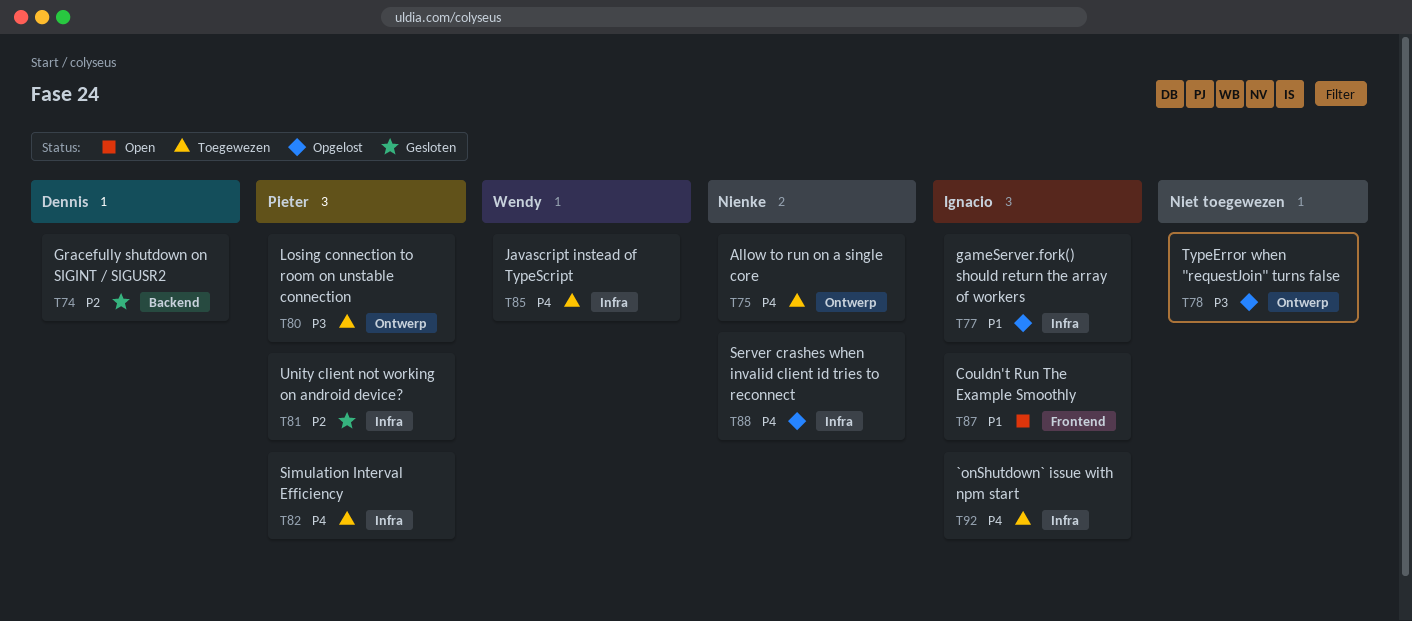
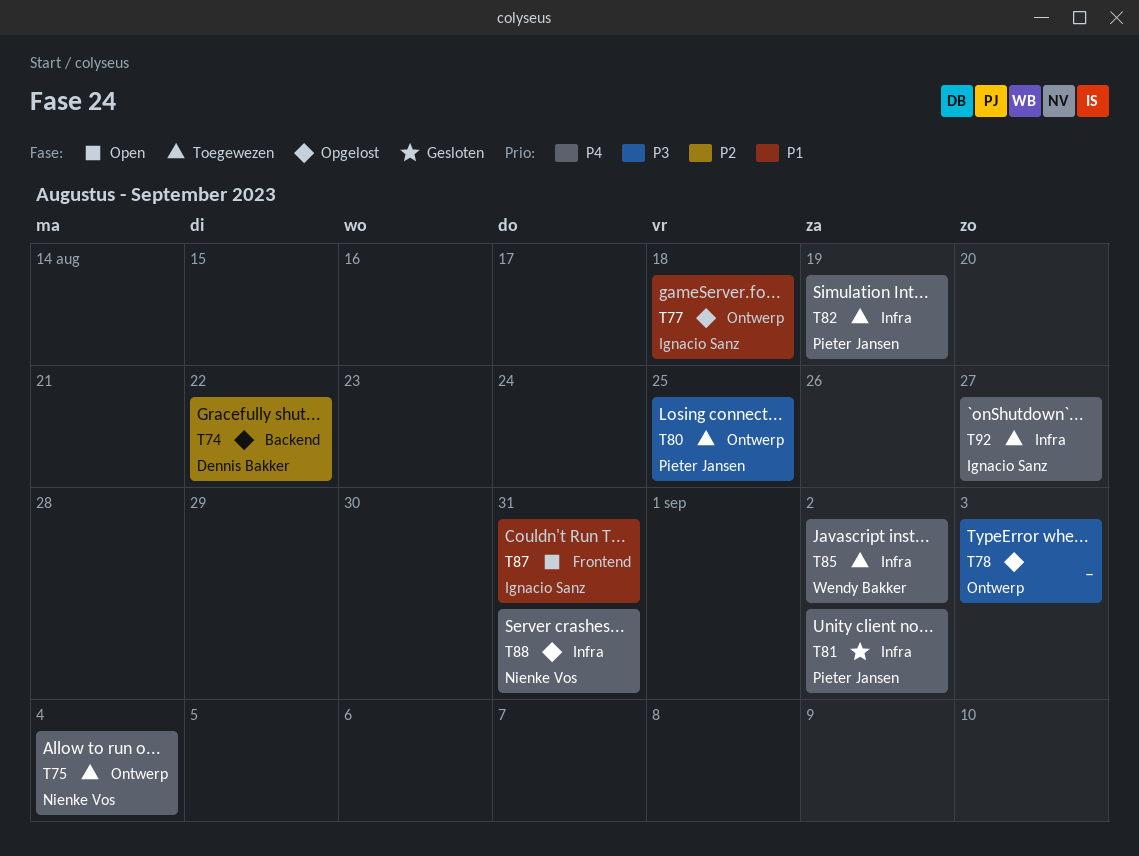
T74, status: Gesloten -> Opgelost
T77, label: Infra -> Ontwerp
T81, priority: P2 -> P4

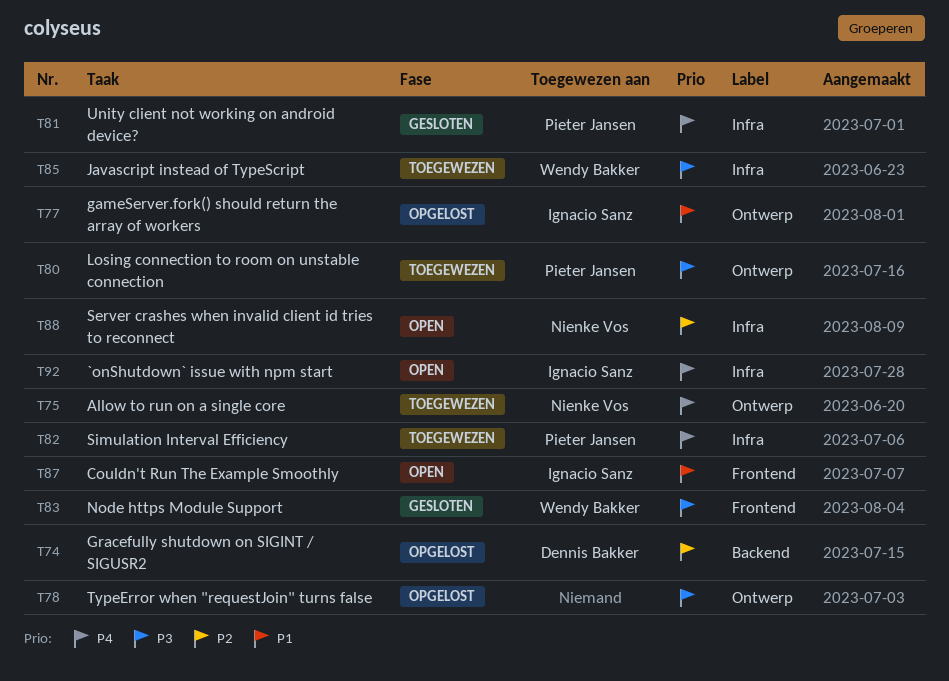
T83: none -> present
T85, priority: P4 -> P3
T88, status: Opgelost -> Open
T88, priority: P4 -> P2
T92, status: Toegewezen -> Open

